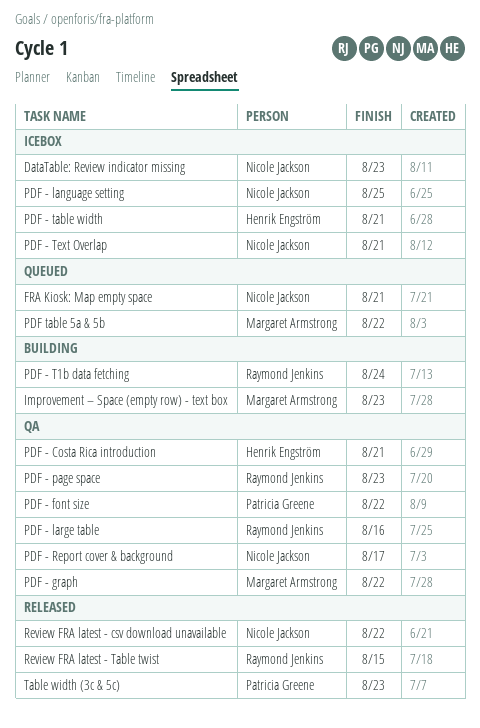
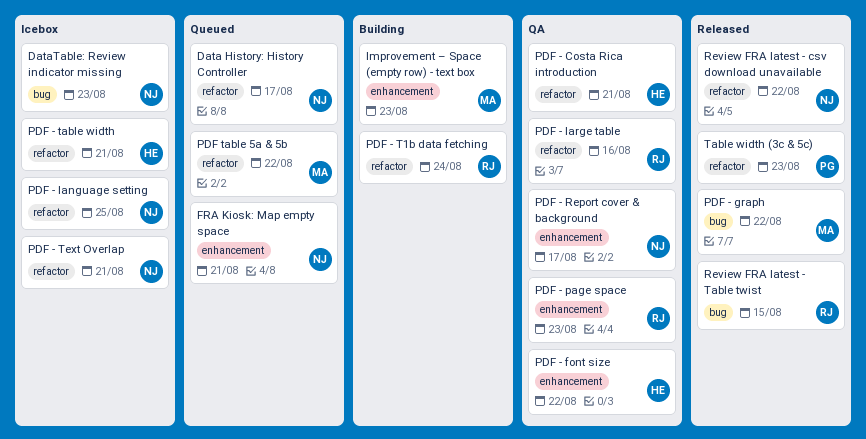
Data History: History Controller: none -> present
PDF - font size, owner: Patricia Greene -> Henrik Engström
PDF - graph, status: QA -> Released

